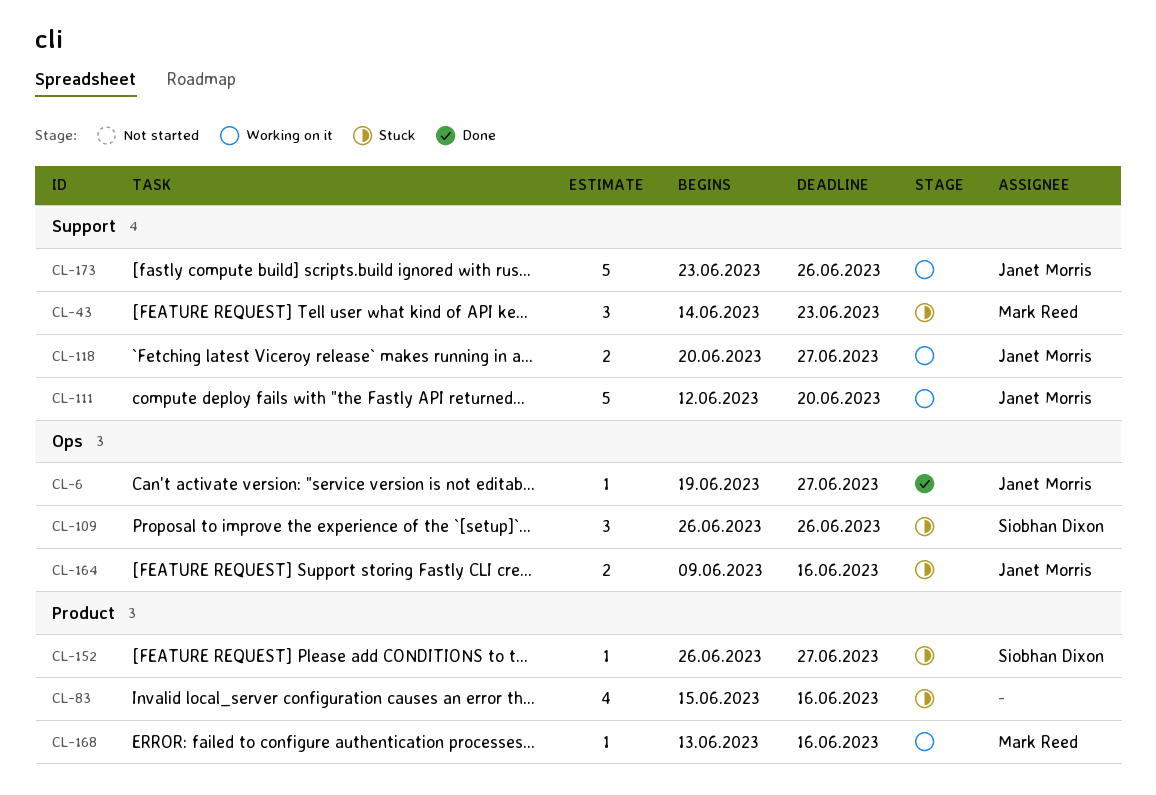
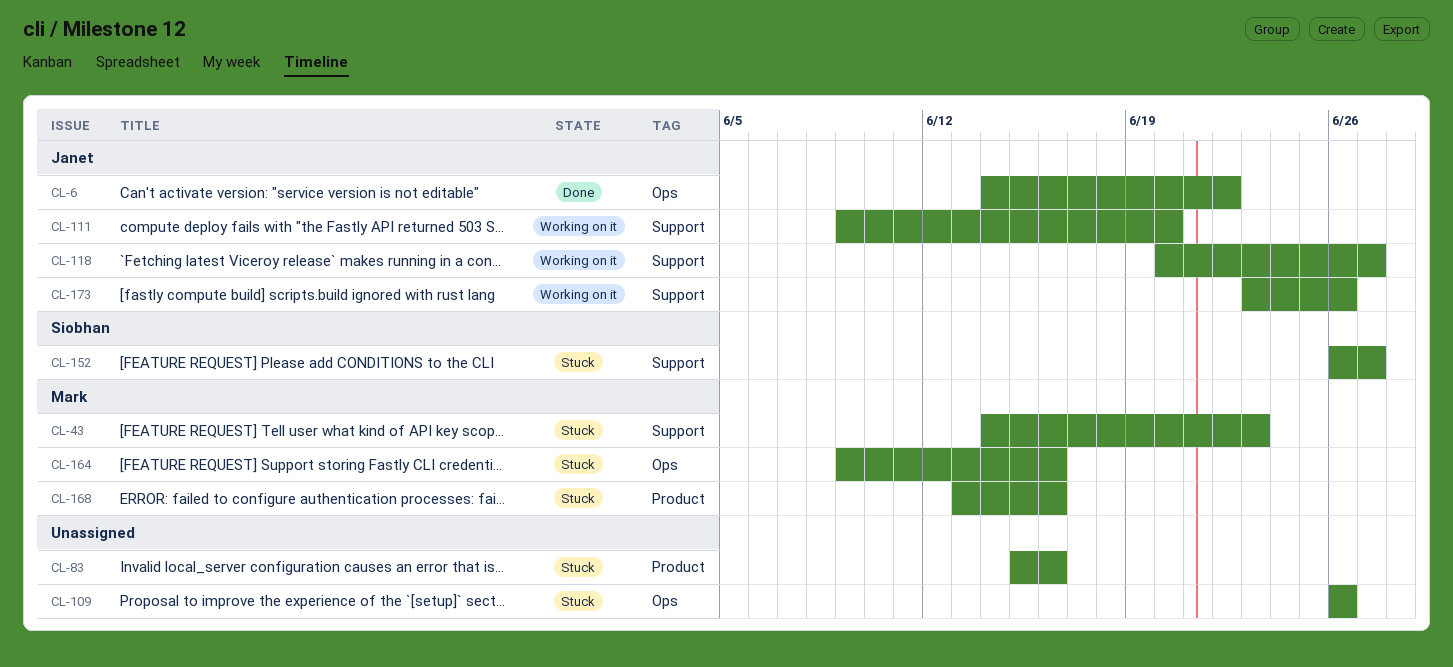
CL-6, start: Jun 19 -> Jun 14
CL-6, due: Jun 27 -> Jun 22
CL-109, owner: Siobhan Dixon -> none
CL-111, start: Jun 12 -> Jun 9
CL-152, label: Product -> Support
CL-164, owner: Janet Morris -> Mark Reed
CL-168, status: Working on it -> Stuck

